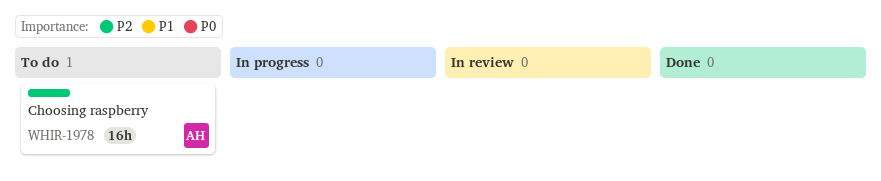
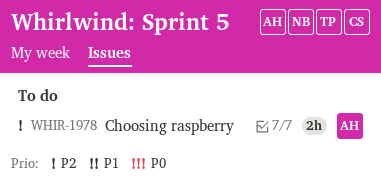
WHIR-1978, estimate: 16h -> 2h

